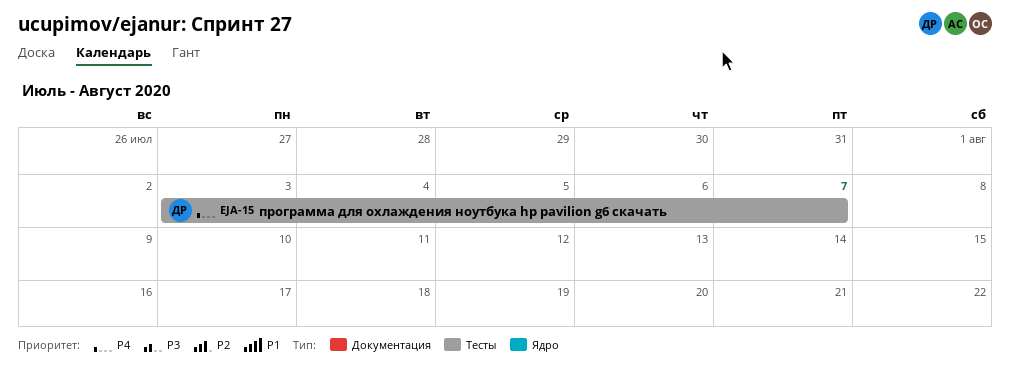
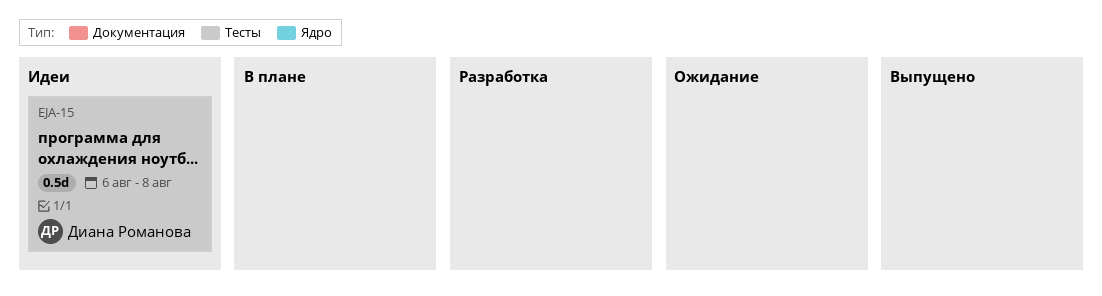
EJA-15, start: Aug 3 -> Aug 6
EJA-15, due: Aug 7 -> Aug 8

